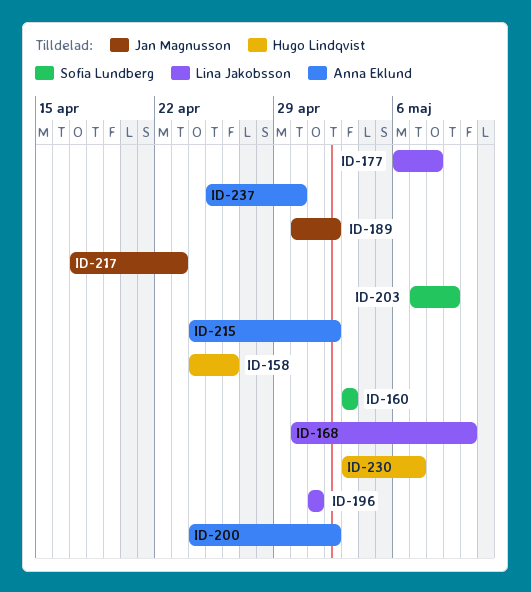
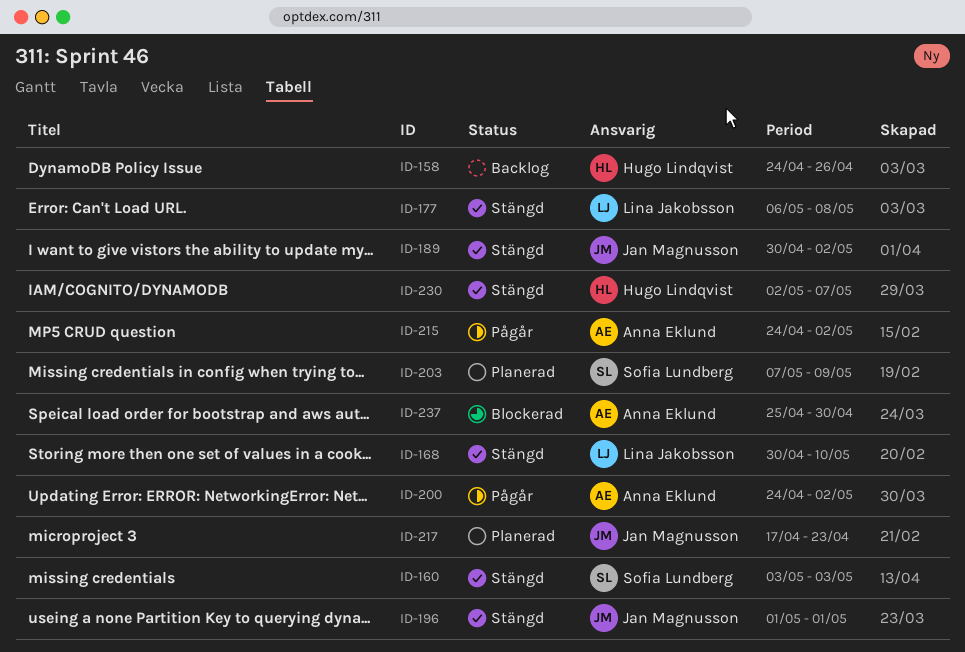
ID-196, owner: Lina Jakobsson -> Jan Magnusson
ID-230, start: May 3 -> May 2

